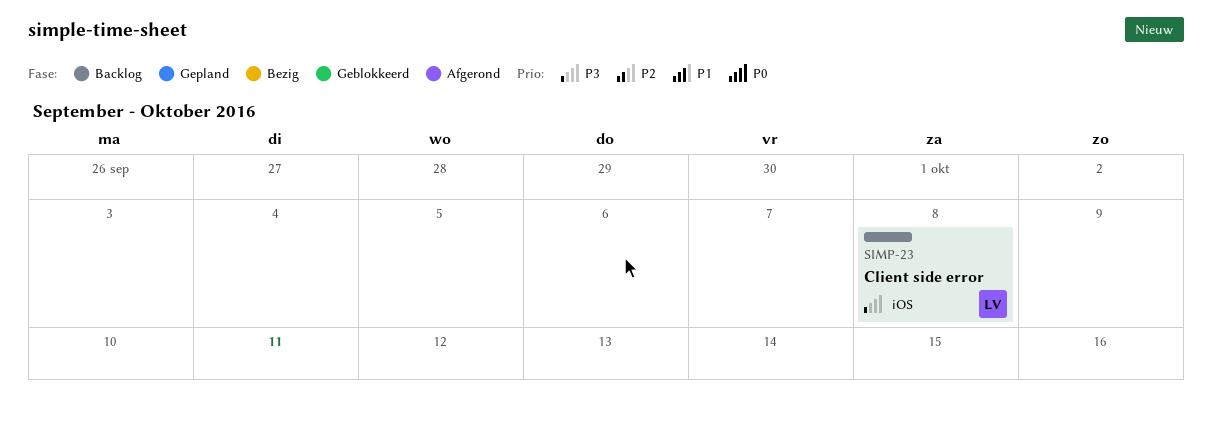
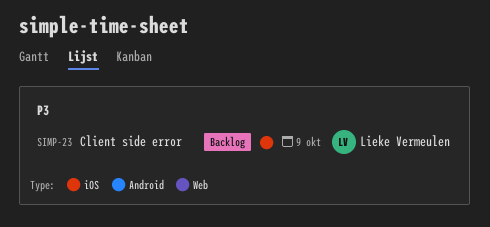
SIMP-23, due: Oct 8 -> Oct 9

